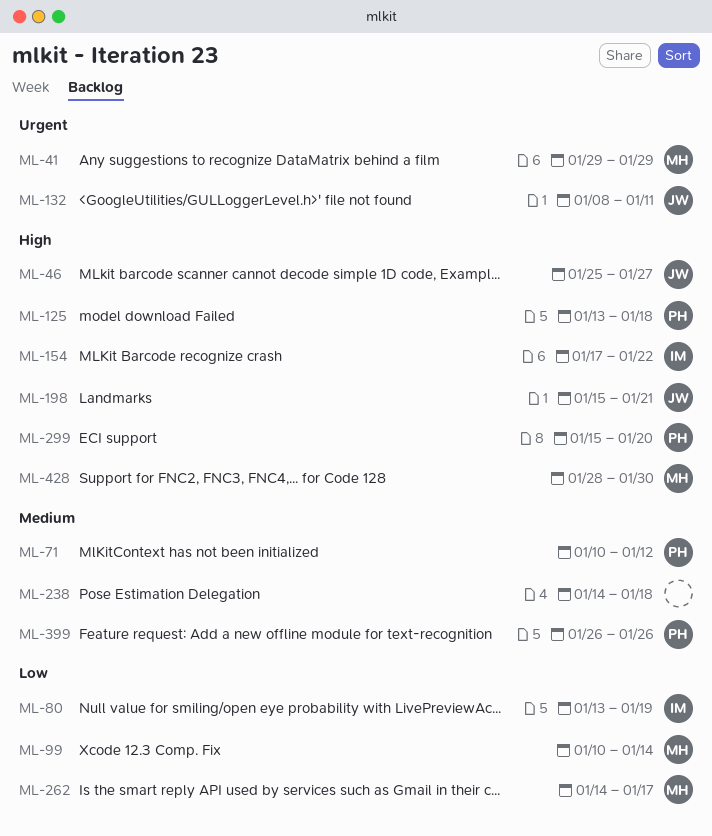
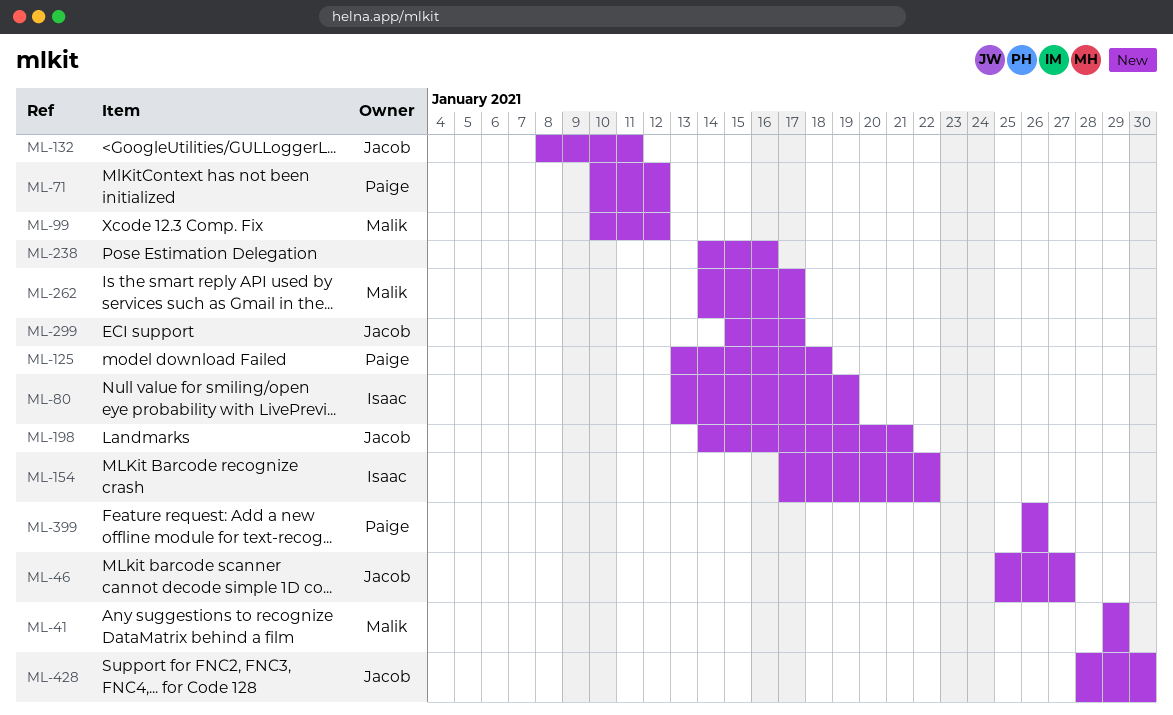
ML-99, due: Jan 14 -> Jan 12
ML-198, start: Jan 15 -> Jan 14
ML-238, due: Jan 18 -> Jan 16
ML-299, owner: Paige -> Jacob
ML-299, due: Jan 20 -> Jan 17
ML-428, owner: Malik -> Jacob

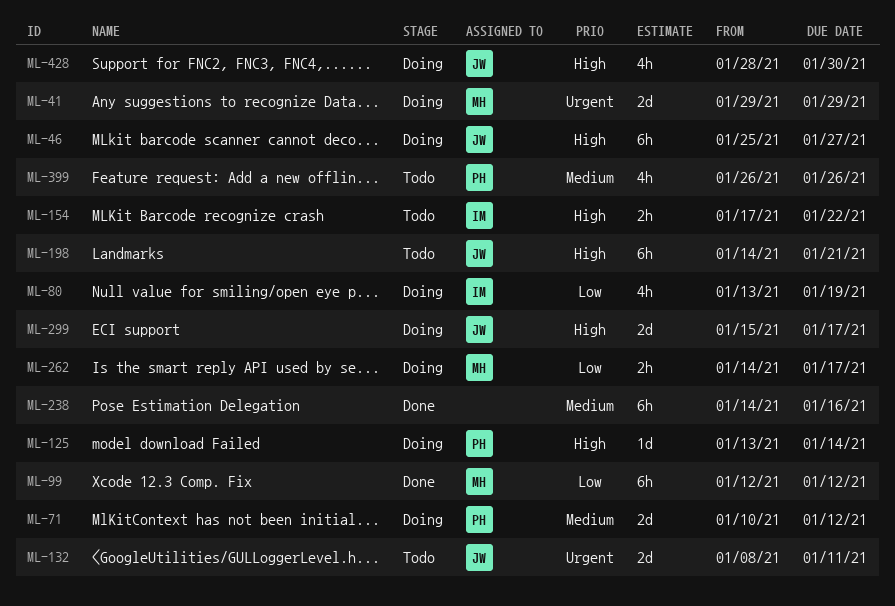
ML-99, start: Jan 10 -> Jan 12
ML-125, due: Jan 18 -> Jan 14

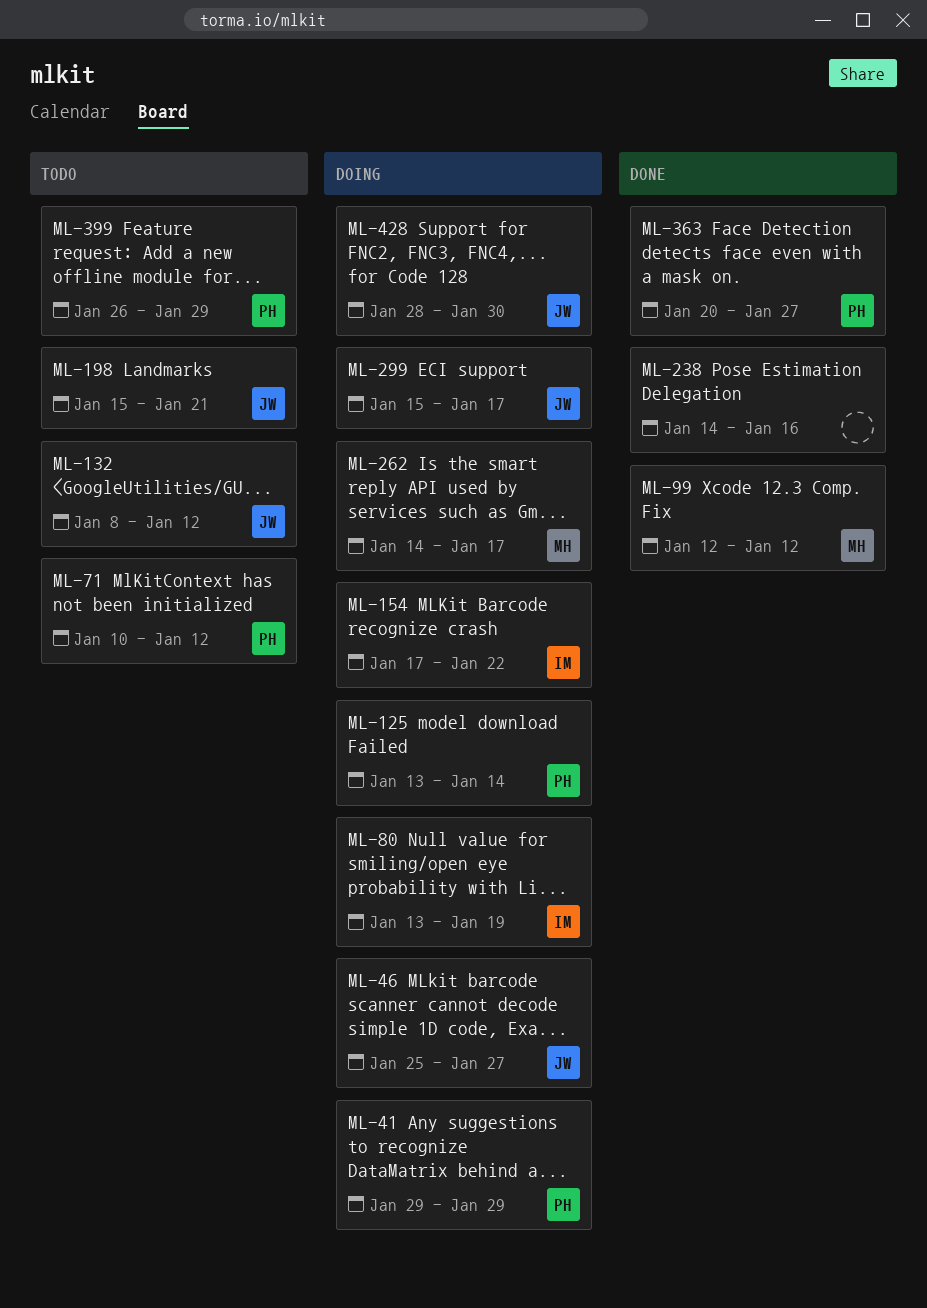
ML-41, owner: MH -> PH
ML-71, status: Doing -> Todo
ML-132, due: Jan 11 -> Jan 12
ML-154, status: Todo -> Doing
ML-198, start: Jan 14 -> Jan 15
ML-363: none -> present
ML-399, due: Jan 26 -> Jan 29

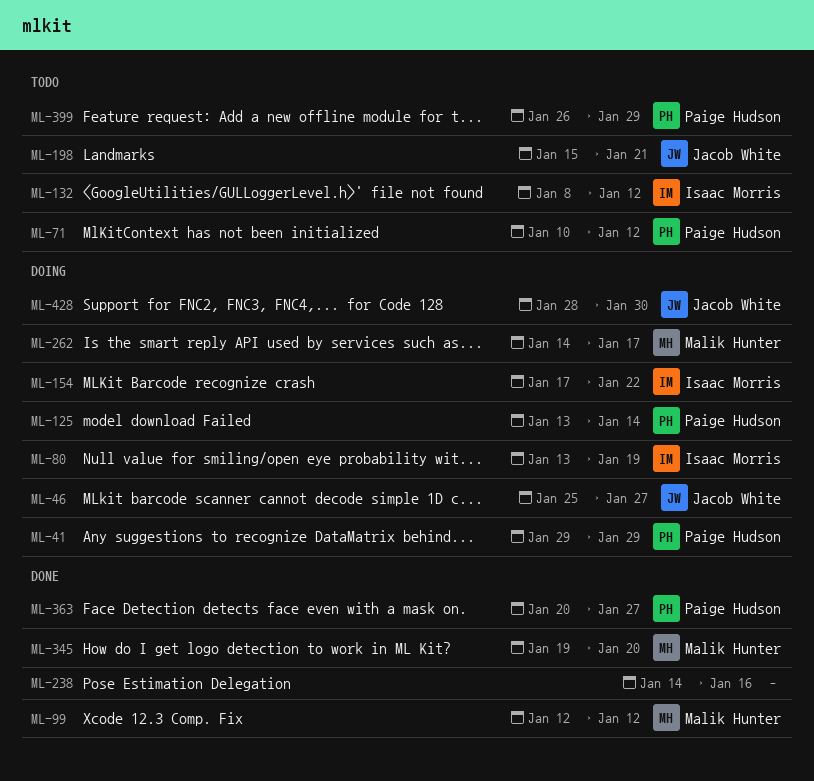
ML-132, owner: Jacob White -> Isaac Morris
ML-299: present -> none
ML-345: none -> present

